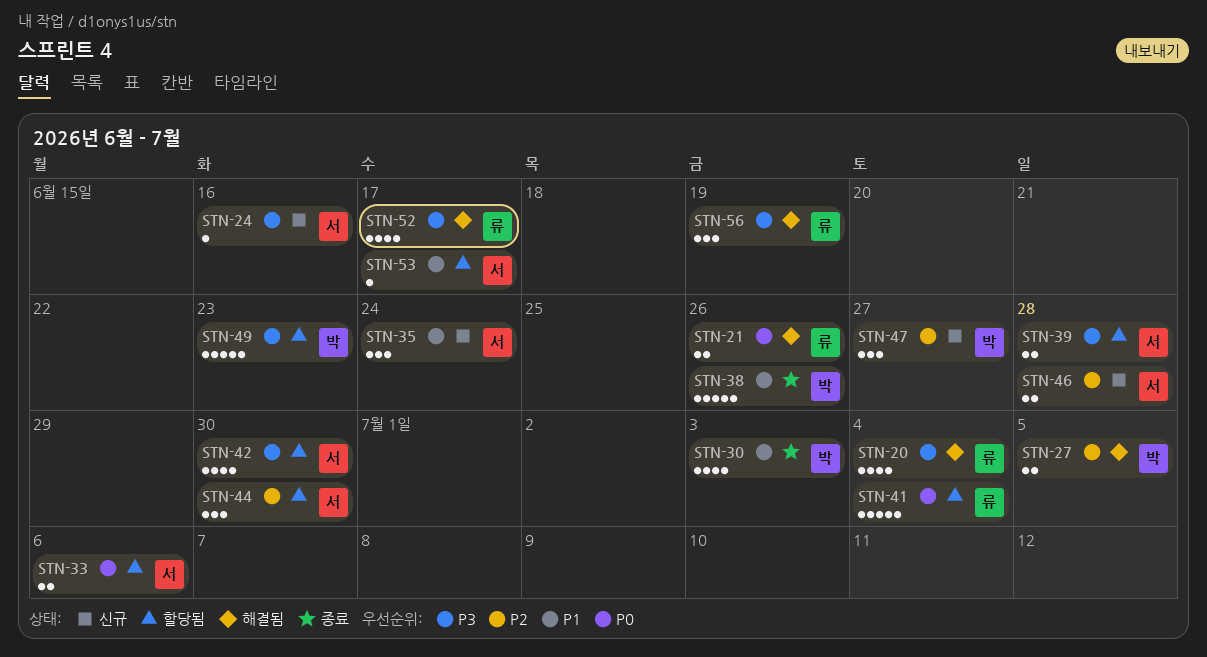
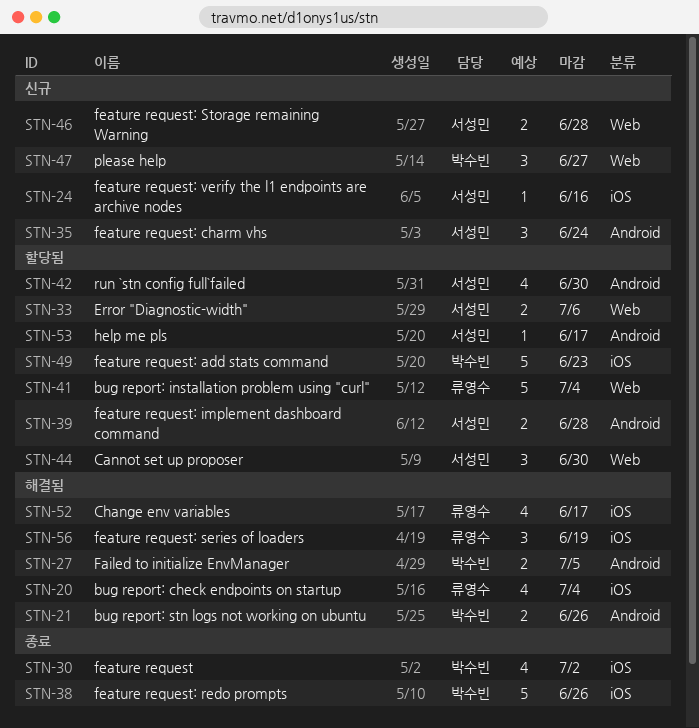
STN-21, owner: 류영수 -> 박수빈
STN-30, due: Jul 3 -> Jul 2

